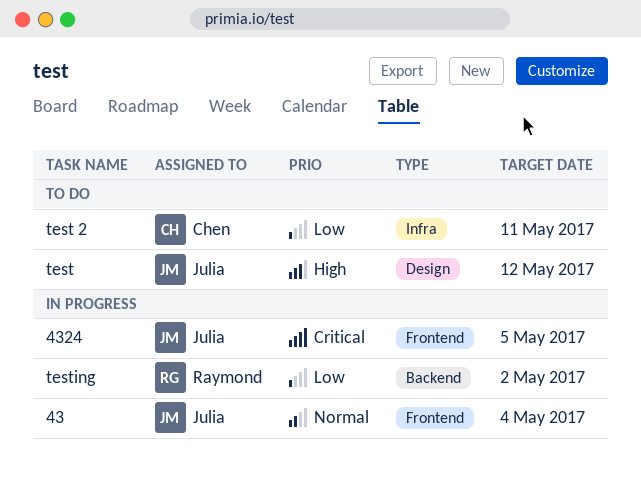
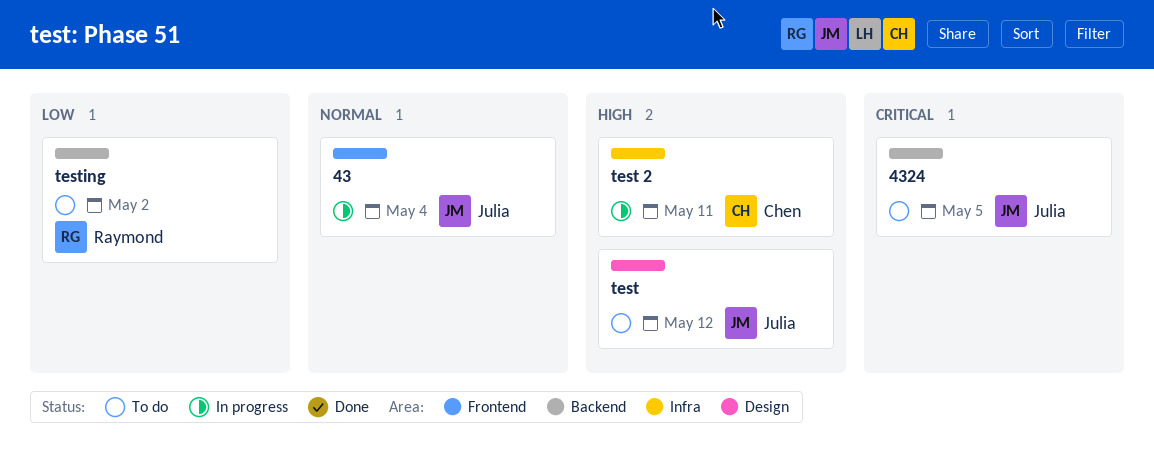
4324, status: In progress -> To do
4324, label: Frontend -> Backend
test 2, status: To do -> In progress
test 2, priority: Low -> High
testing, status: In progress -> To do

